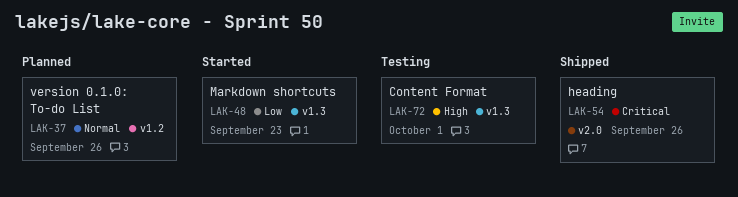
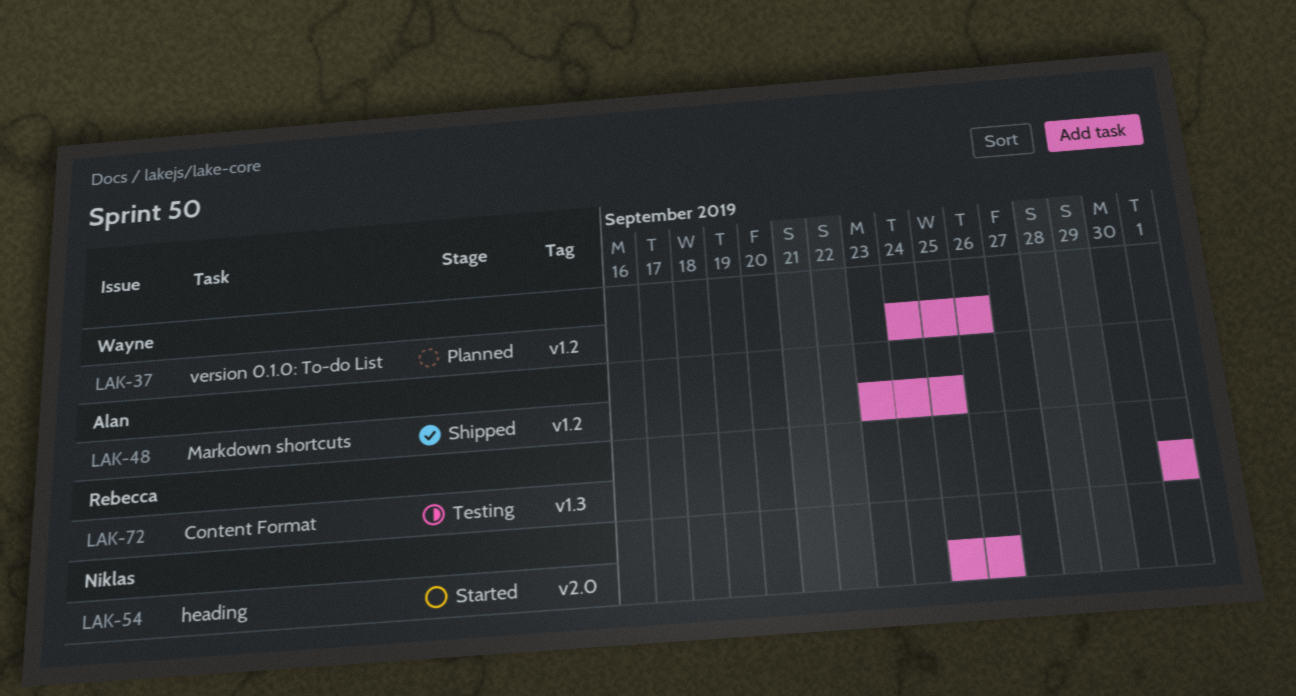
LAK-48, status: Started -> Shipped
LAK-48, label: v1.3 -> v1.2
LAK-48, due: Sep 23 -> Sep 25
LAK-54, status: Shipped -> Started

